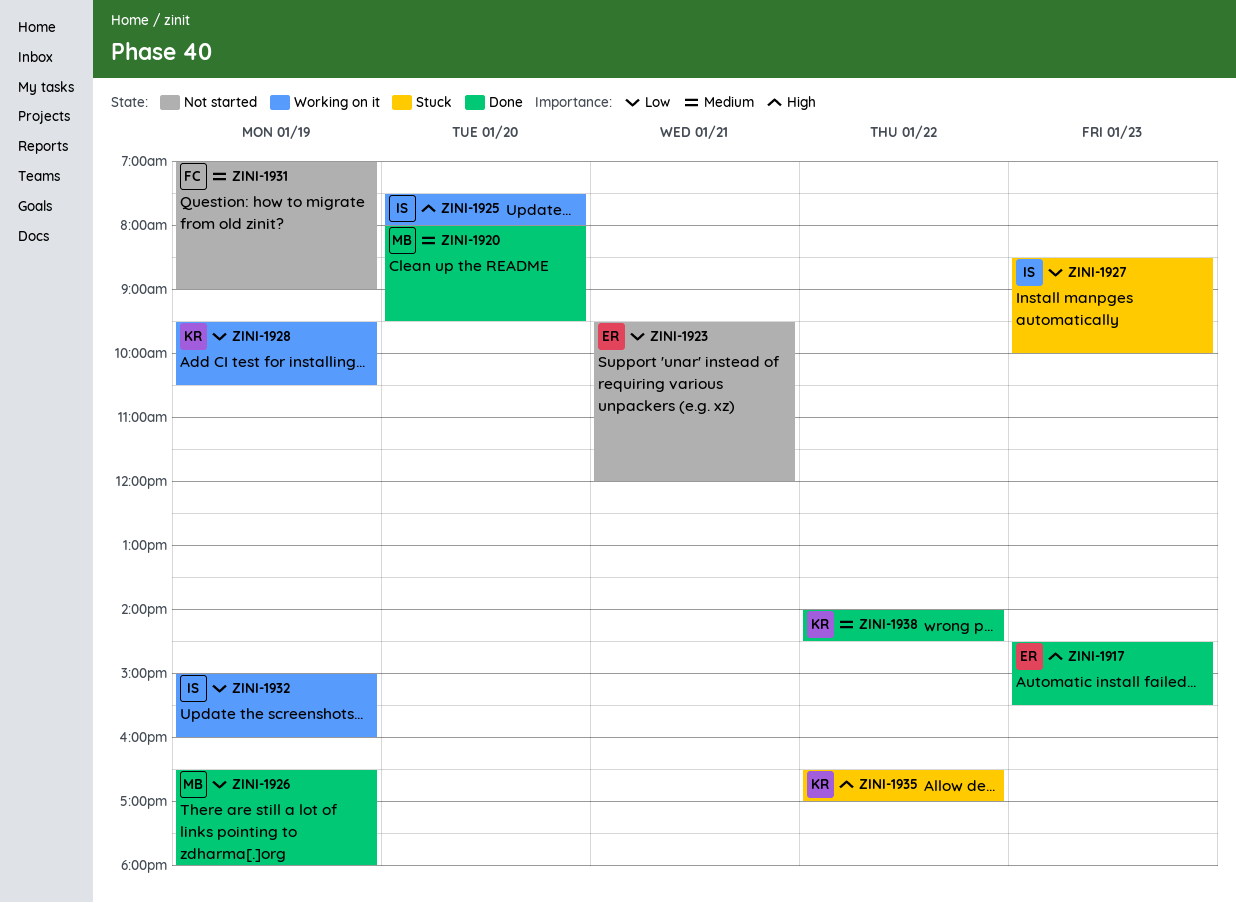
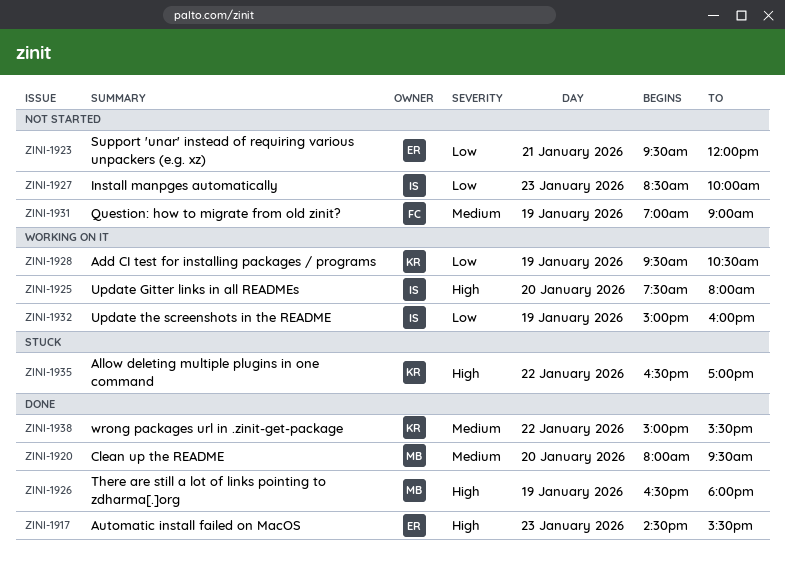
ZINI-1926, priority: Low -> High
ZINI-1927, status: Stuck -> Not started
ZINI-1938, begins: 14:00 -> 15:00
ZINI-1938, ends: 14:30 -> 15:30

